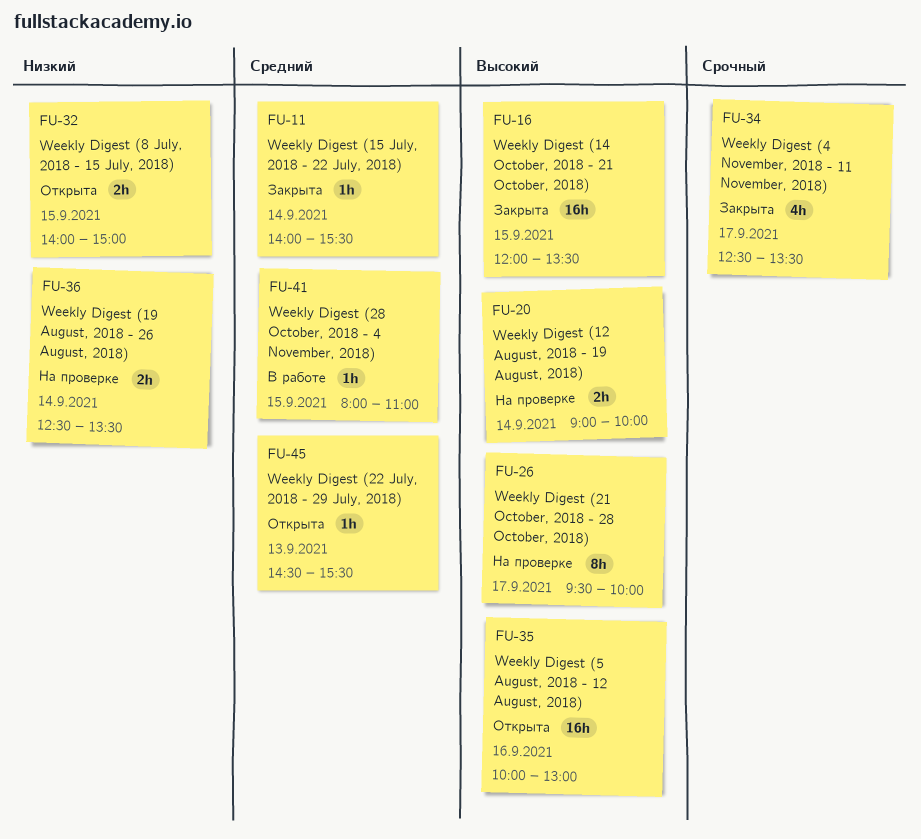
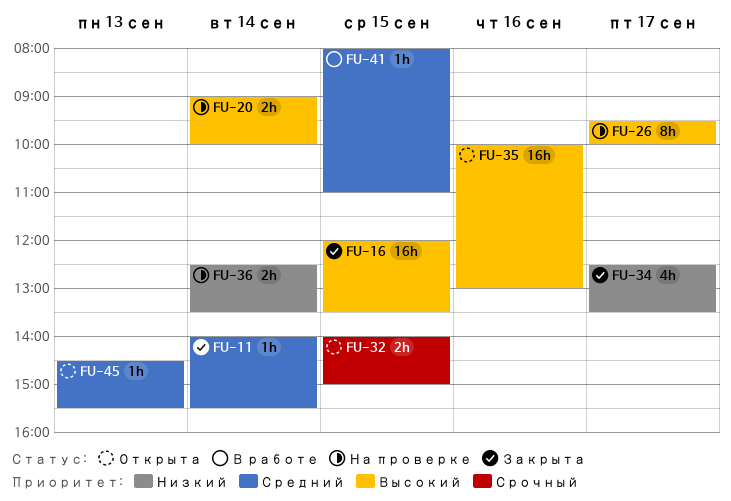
FU-32, priority: Низкий -> Срочный
FU-34, priority: Срочный -> Низкий

